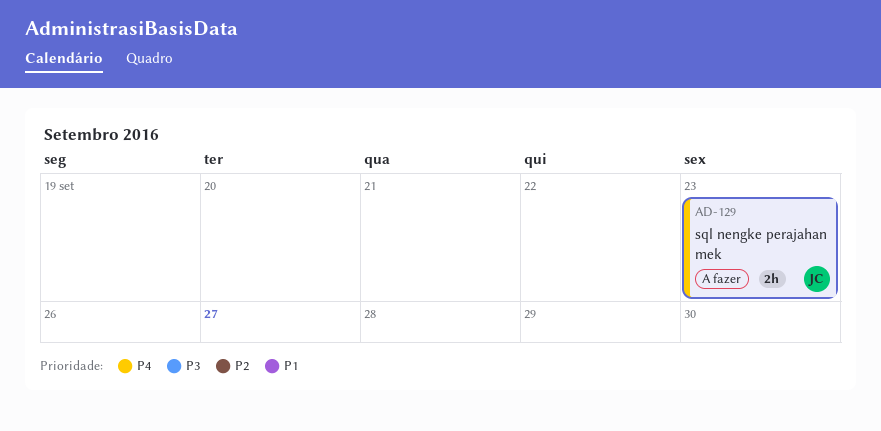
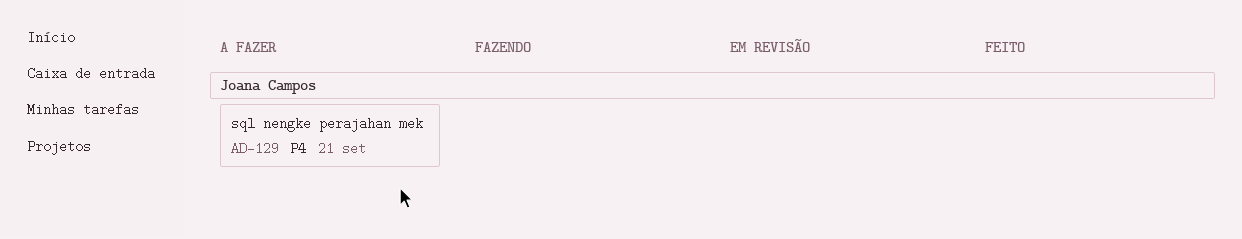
AD-129, due: Sep 23 -> Sep 21

